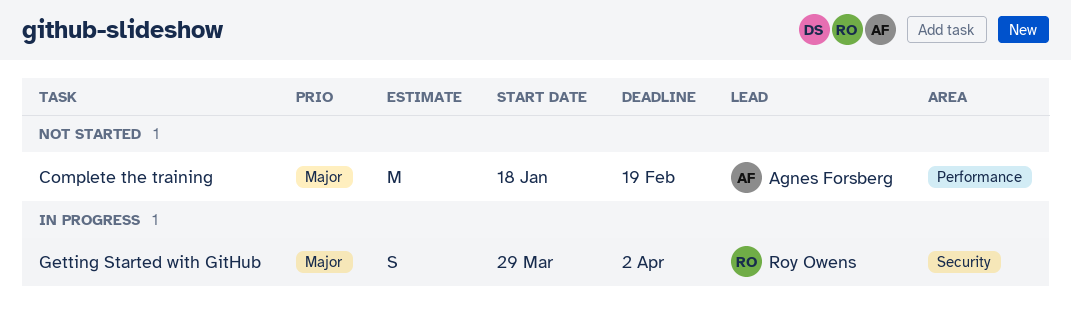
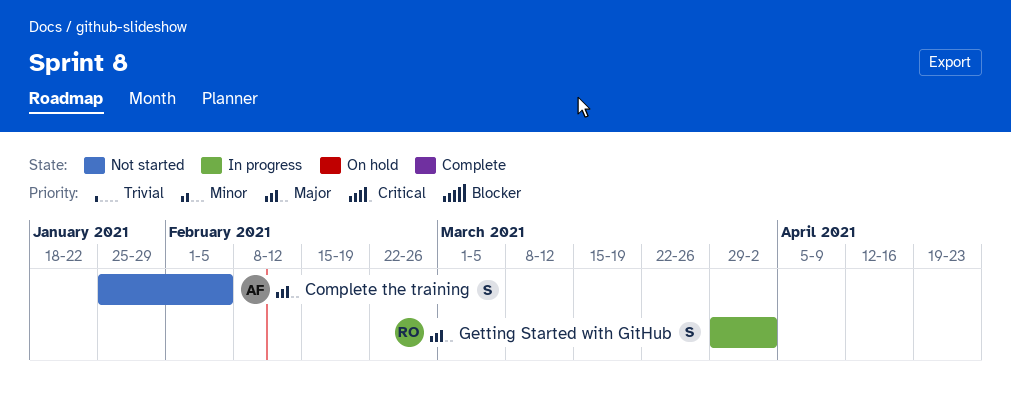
Complete the training, estimate: M -> S
Complete the training, start: Jan 18 -> Jan 25
Complete the training, due: Feb 19 -> Feb 5

